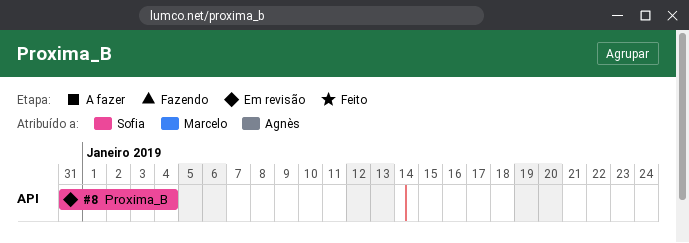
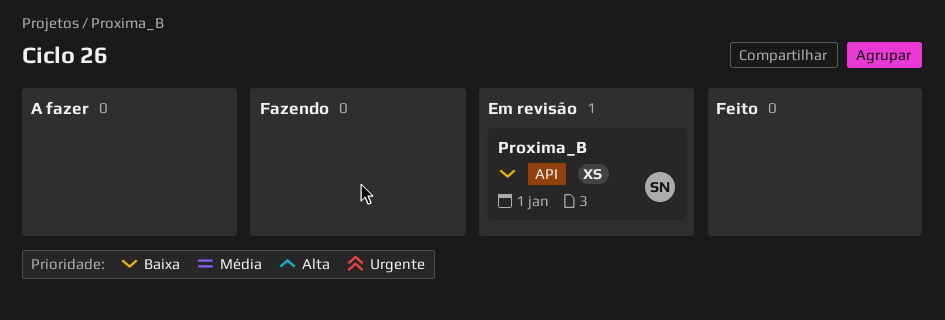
Proxima_B, due: Jan 4 -> Jan 1

